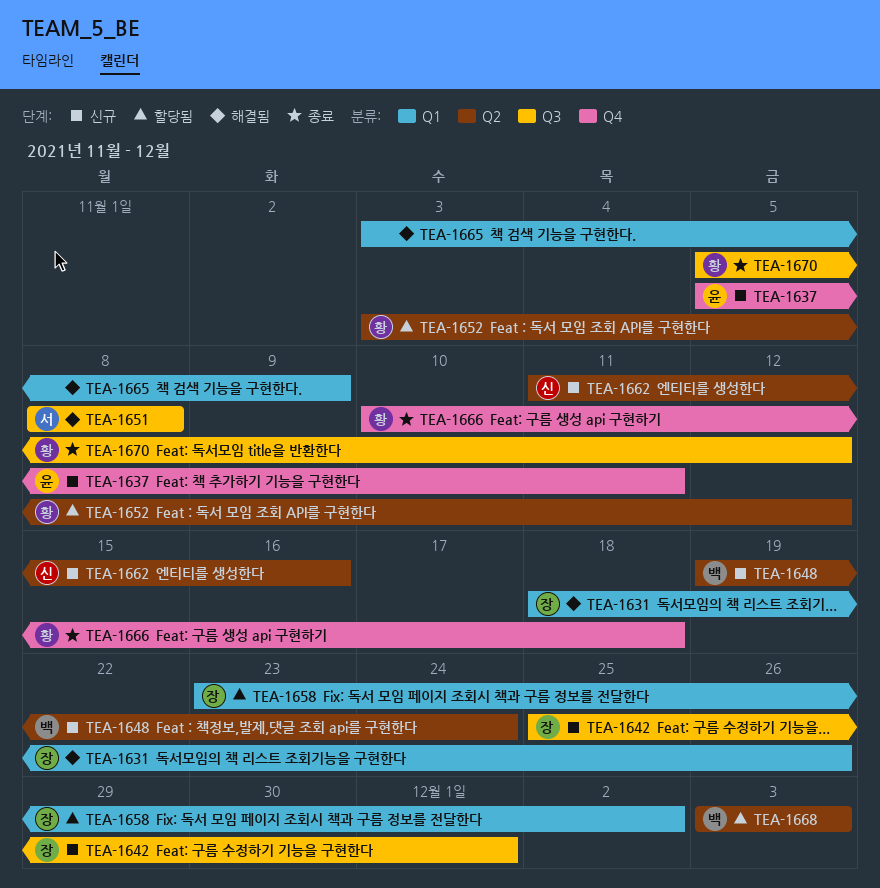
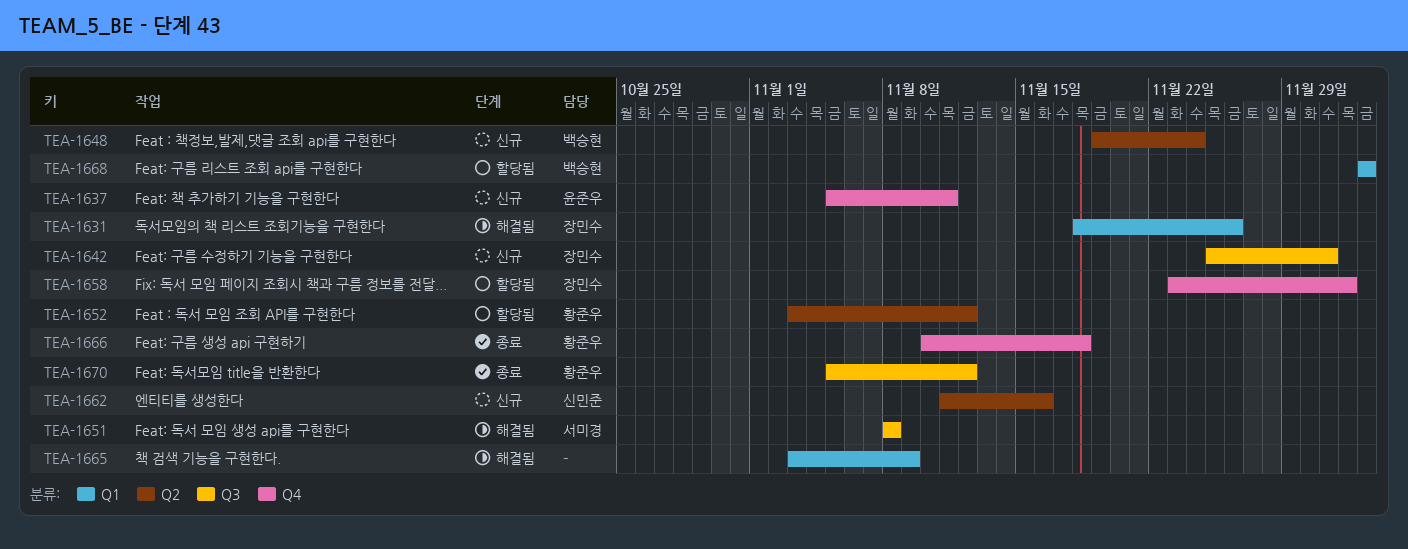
TEA-1658, label: Q1 -> Q4
TEA-1668, label: Q2 -> Q1

